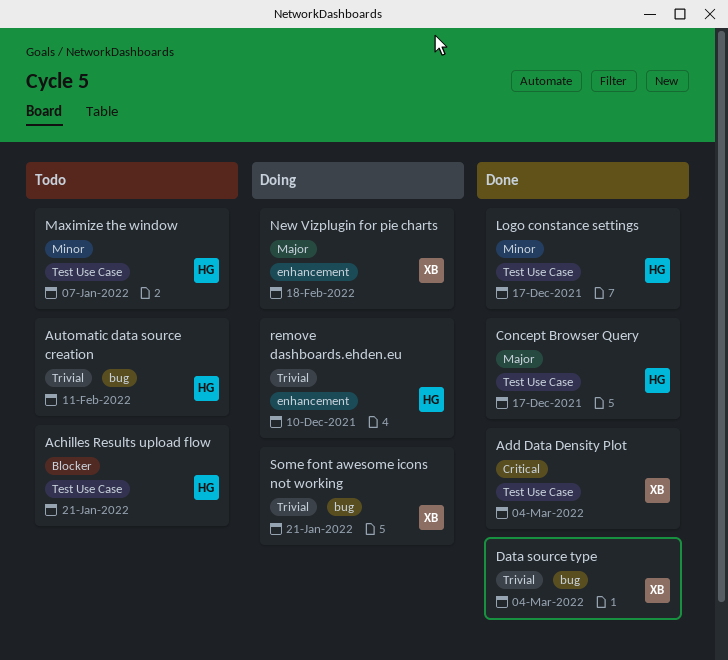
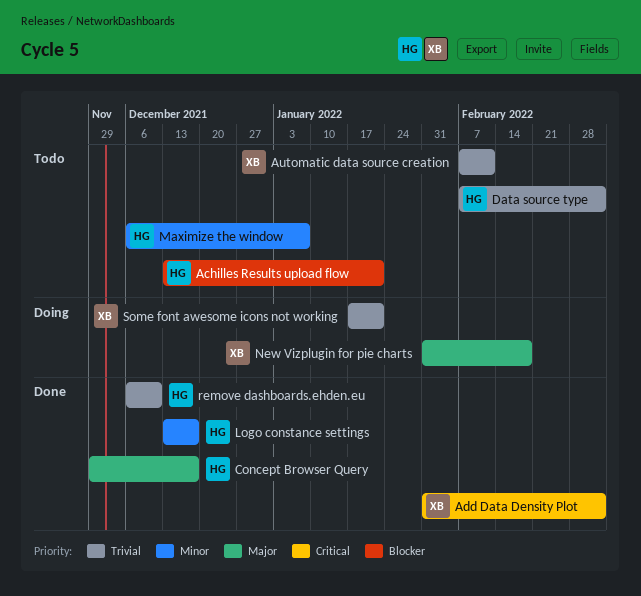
Automatic data source creation, owner: HG -> XB
Data source type, status: Done -> Todo
Data source type, owner: XB -> HG
remove dashboards.ehden.eu, status: Doing -> Done

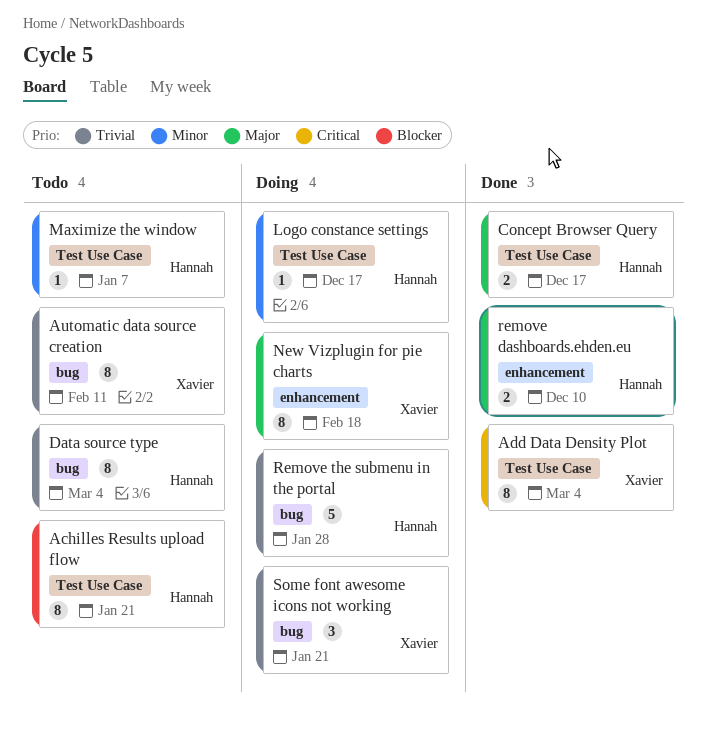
Logo constance settings, status: Done -> Doing
remove dashboards.ehden.eu, priority: Trivial -> Major
Remove the submenu in the portal: none -> present

